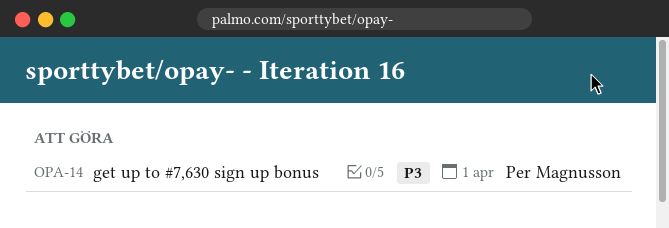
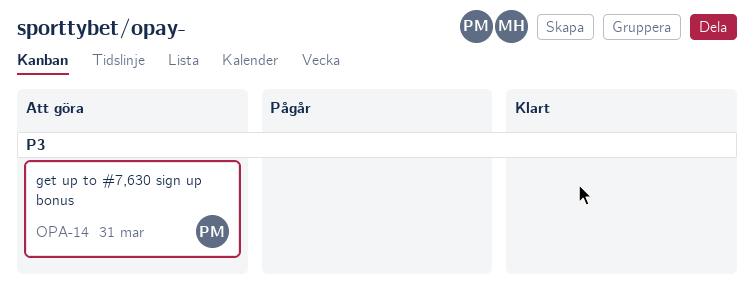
OPA-14, due: Apr 1 -> Mar 31

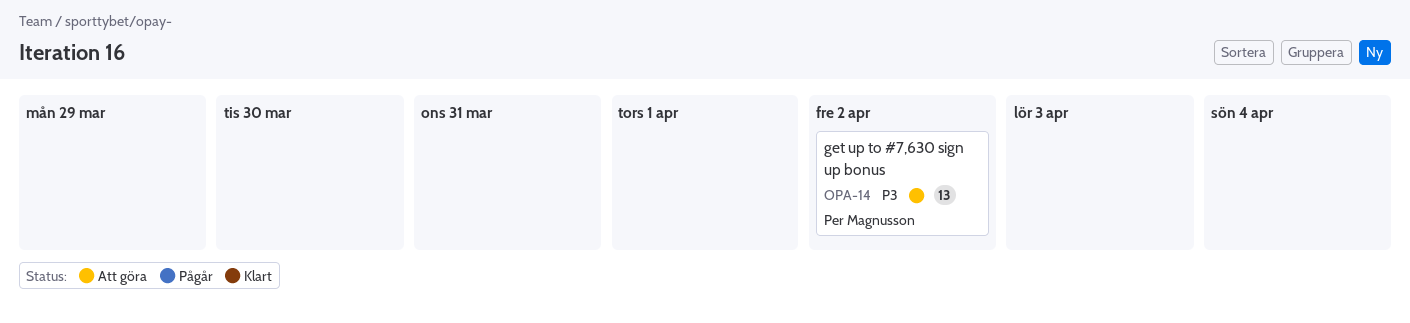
OPA-14, due: Mar 31 -> Apr 2

